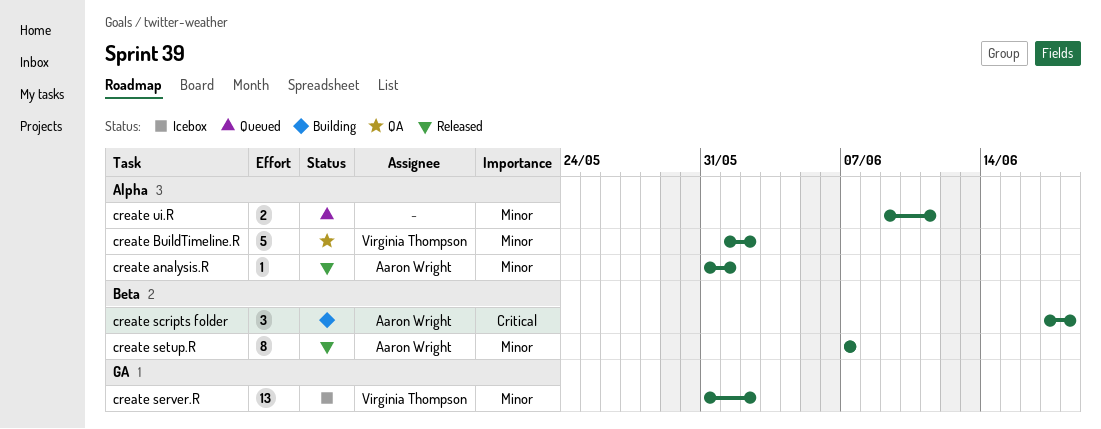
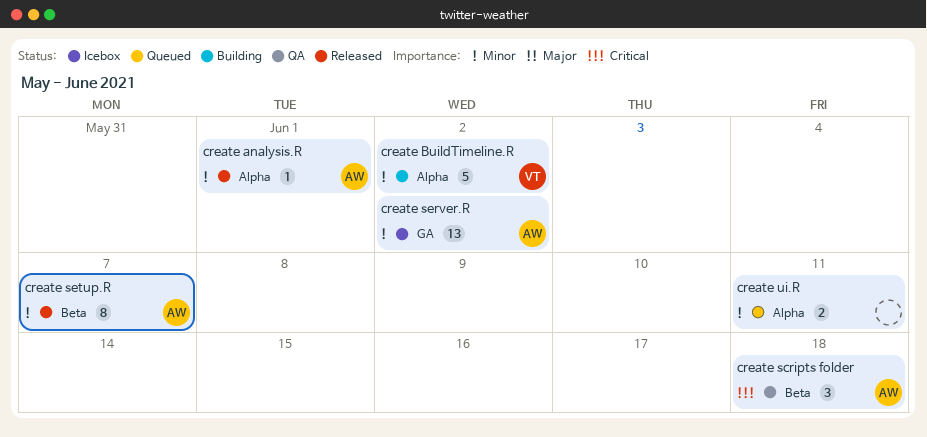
create BuildTimeline.R, status: QA -> Building
create scripts folder, status: Building -> QA
create server.R, owner: Virginia Thompson -> Aaron Wright

